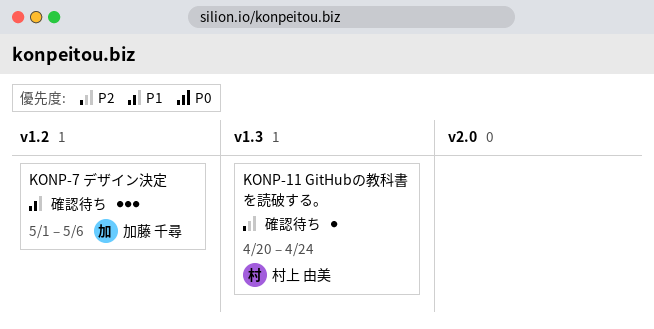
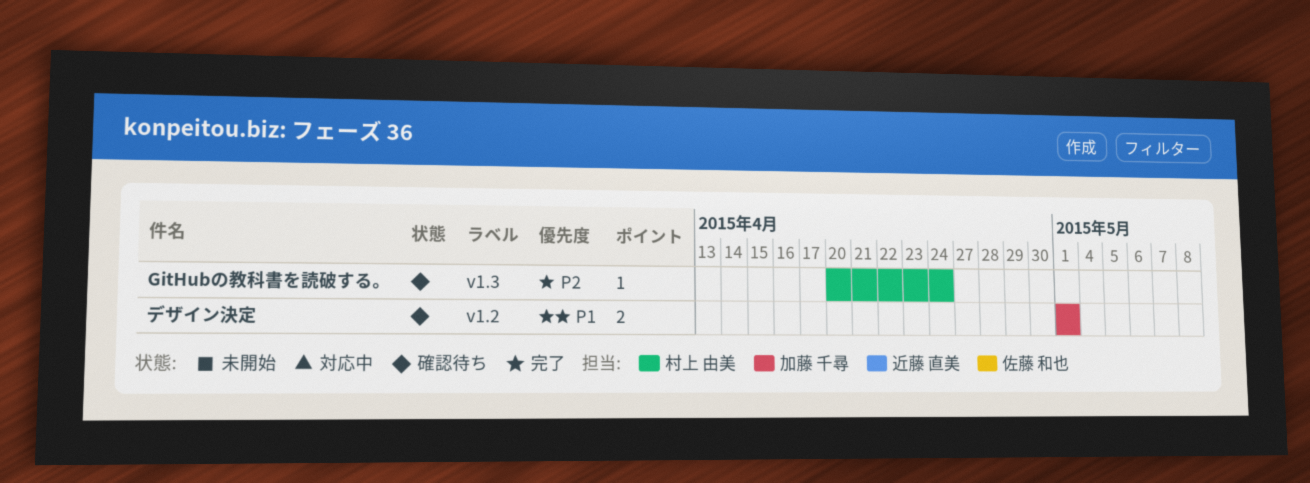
デザイン決定, estimate: 3 -> 2
デザイン決定, due: May 6 -> May 1

